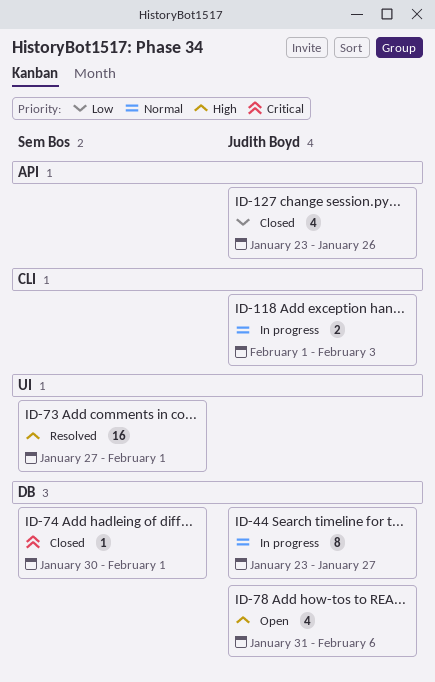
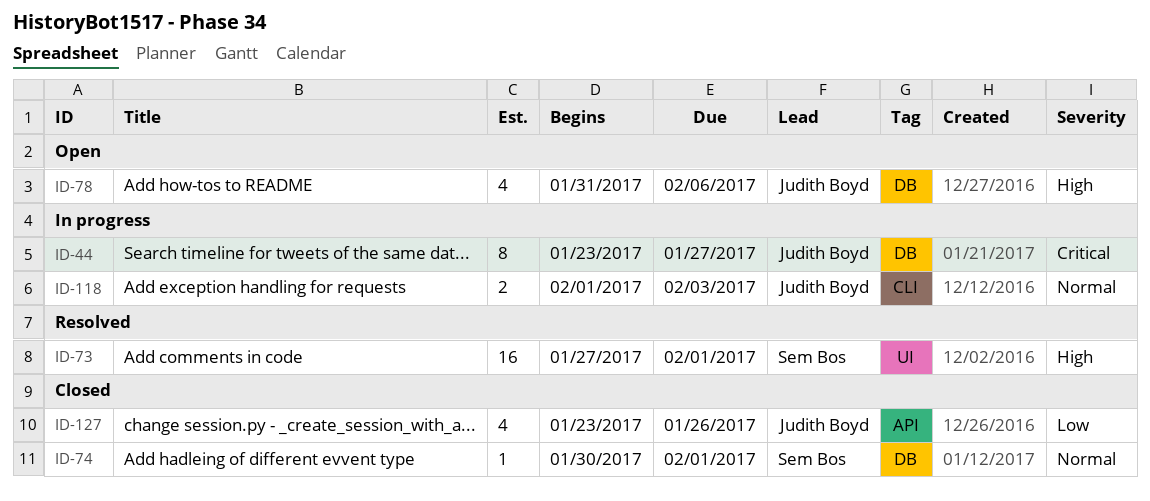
ID-44, priority: Normal -> Critical
ID-74, priority: Critical -> Normal

